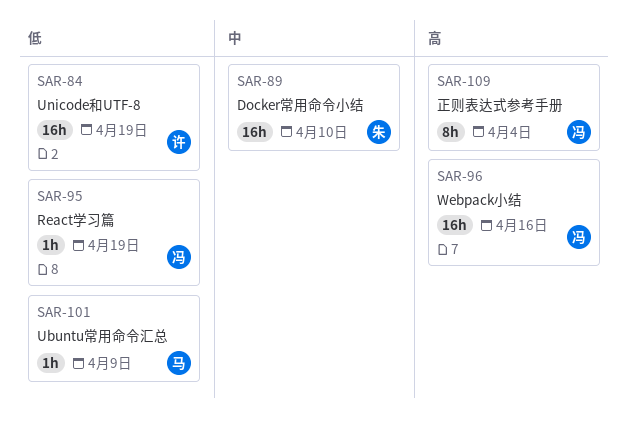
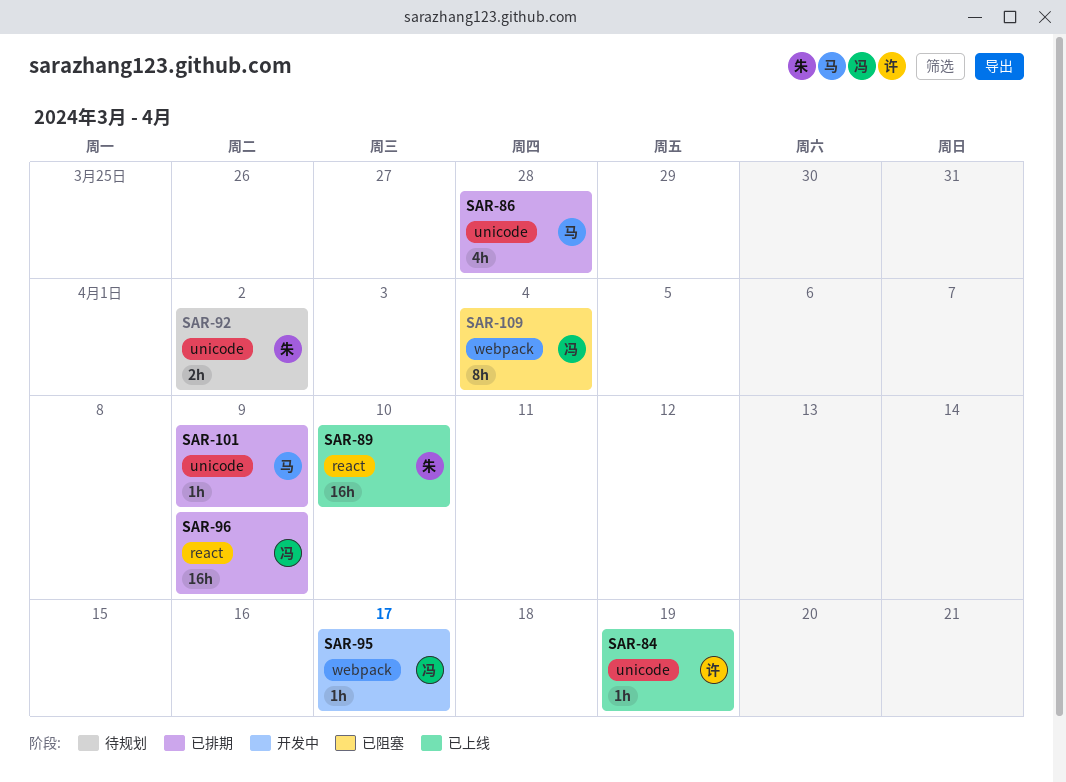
SAR-84, estimate: 16h -> 1h
SAR-86: none -> present
SAR-92: none -> present
SAR-95, due: Apr 19 -> Apr 17
SAR-96, due: Apr 16 -> Apr 9

